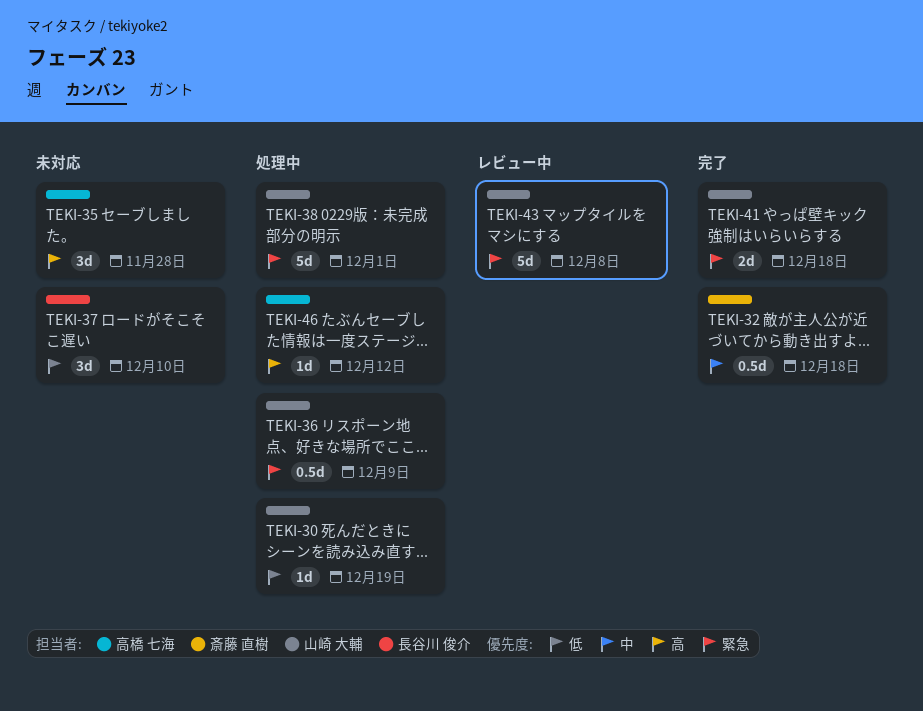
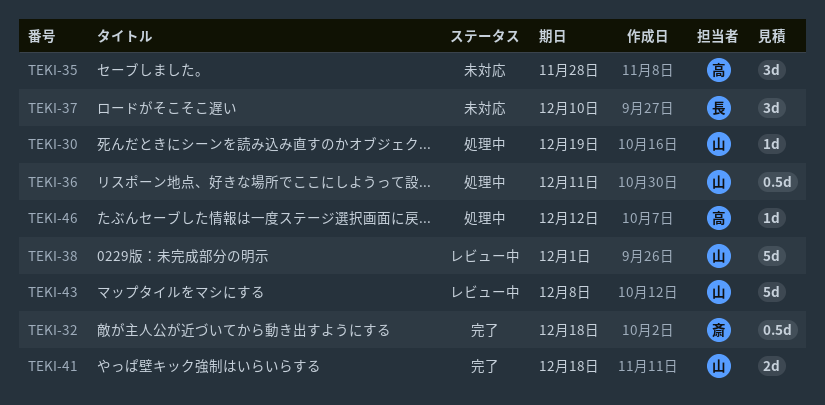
TEKI-36, due: Dec 9 -> Dec 11
TEKI-38, status: 処理中 -> レビュー中

